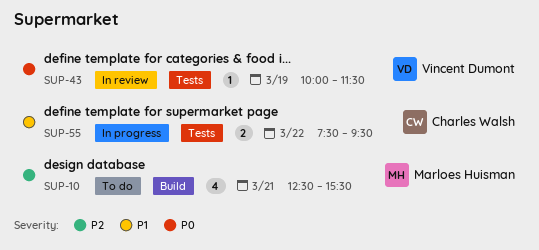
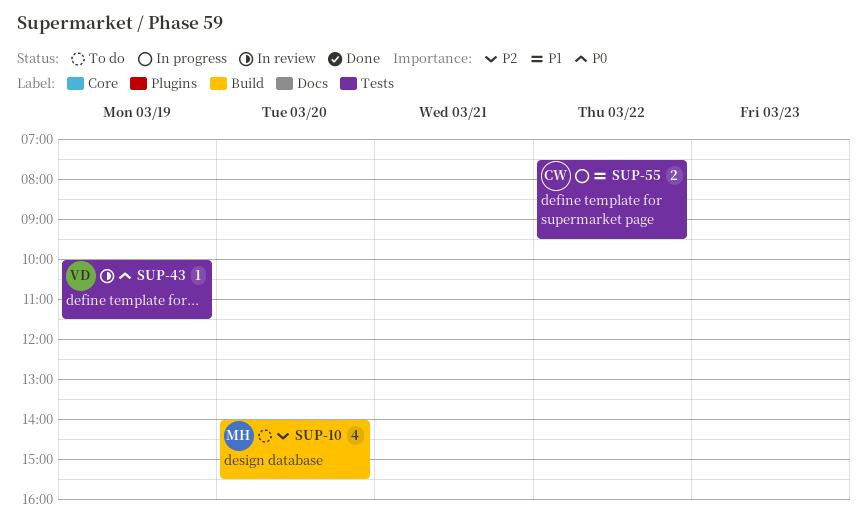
SUP-10, day: Mar 21 -> Mar 20
SUP-10, begins: 12:30 -> 14:00

